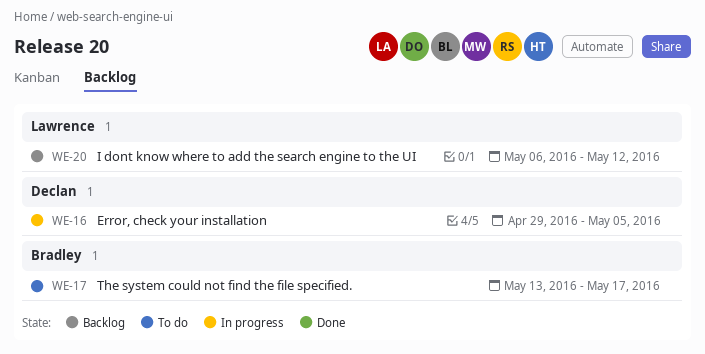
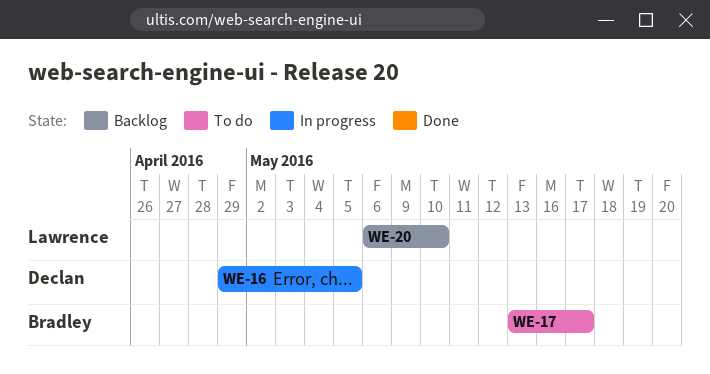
WE-20, due: May 12 -> May 10

